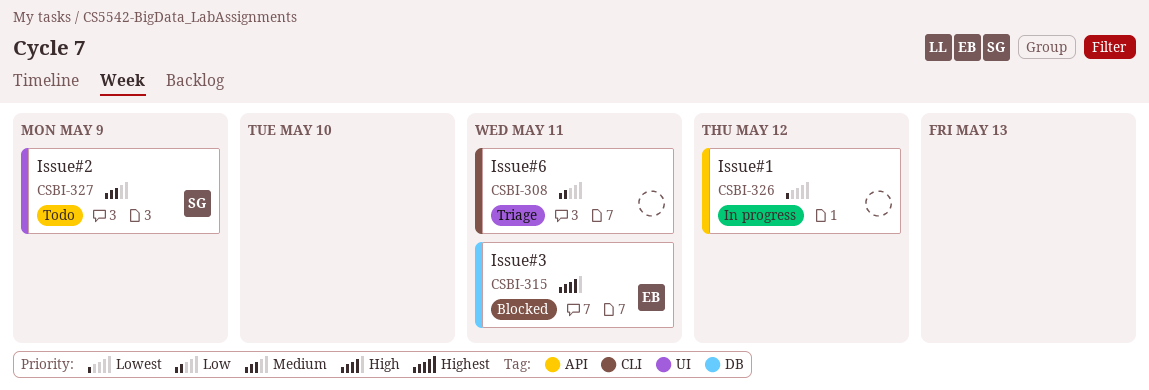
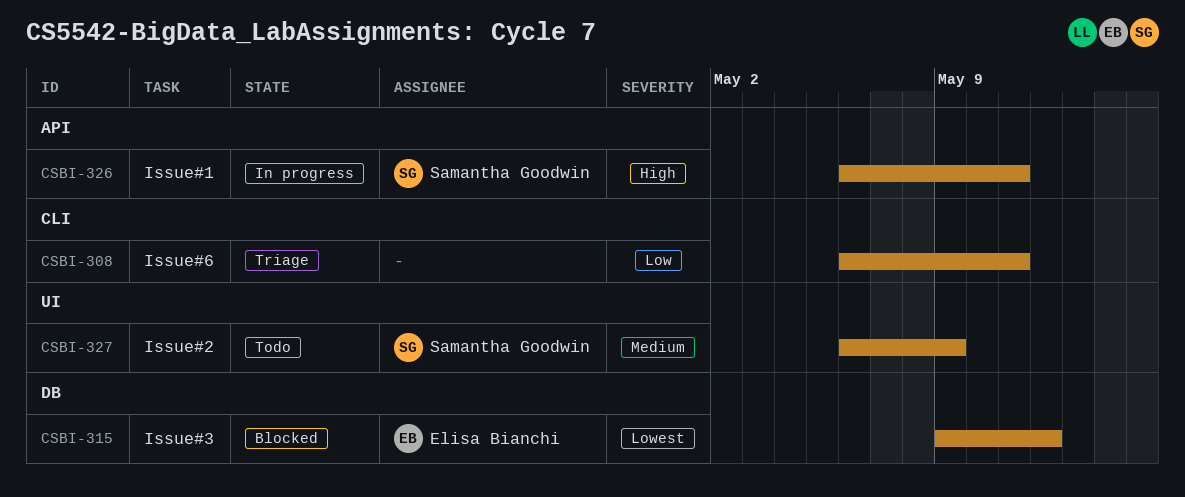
CSBI-315, priority: High -> Lowest
CSBI-315, due: May 11 -> May 12
CSBI-326, owner: none -> Samantha Goodwin
CSBI-326, priority: Lowest -> High
CSBI-326, due: May 12 -> May 11

